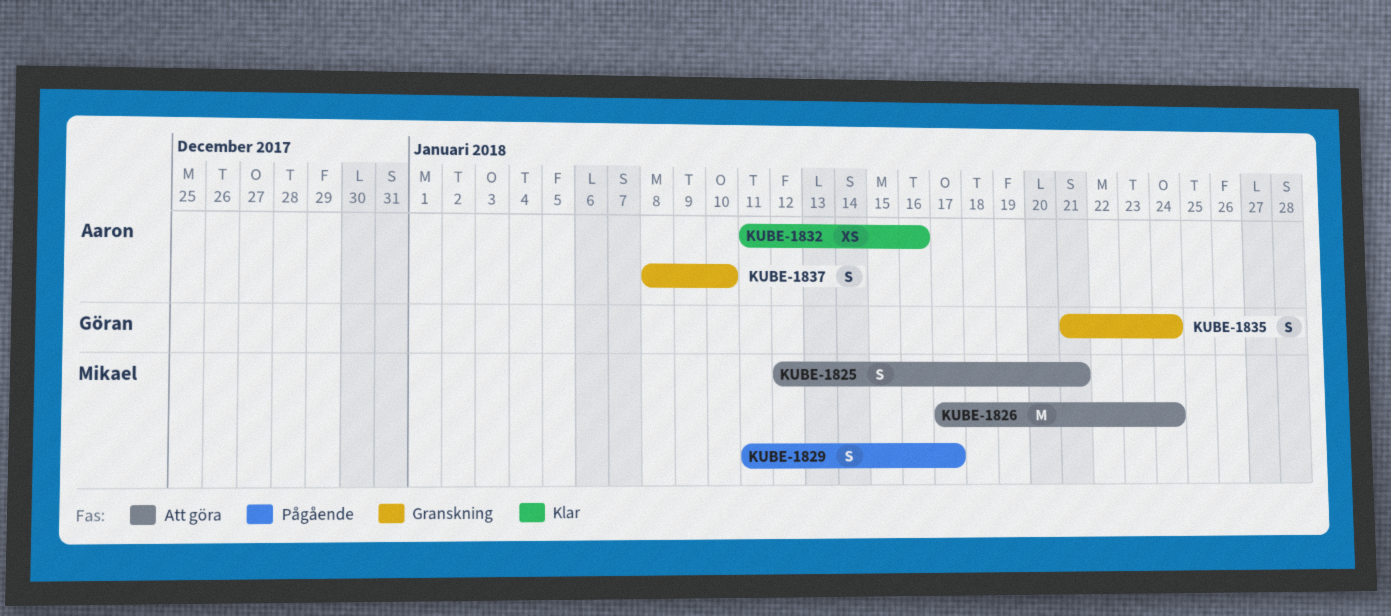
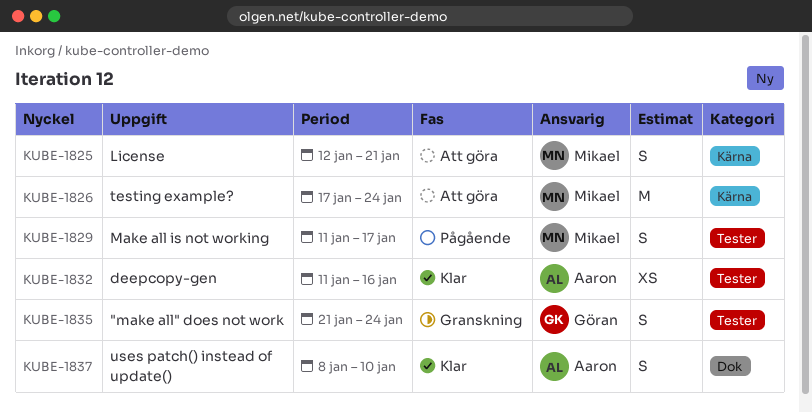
KUBE-1837, status: Granskning -> Klar

